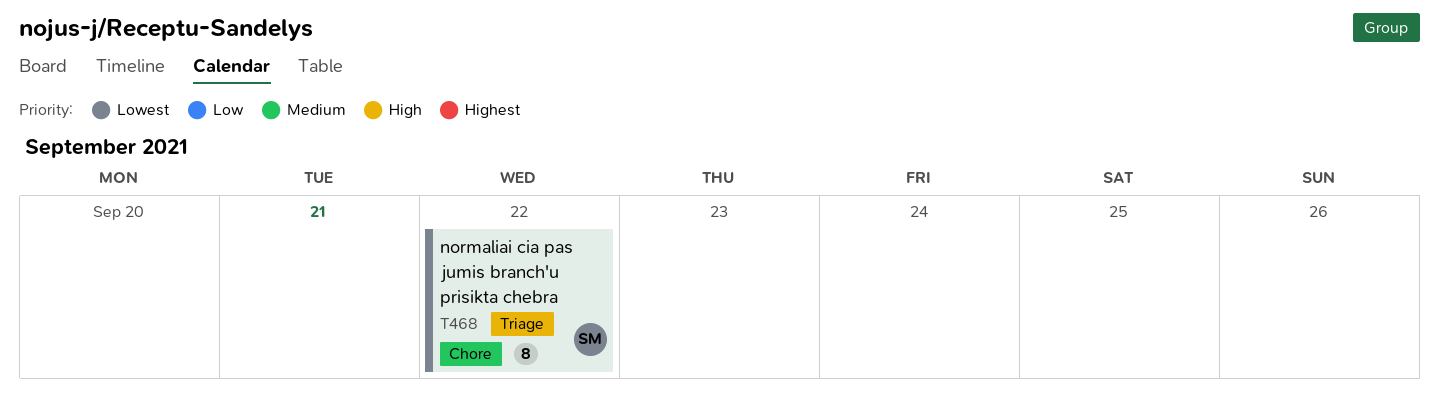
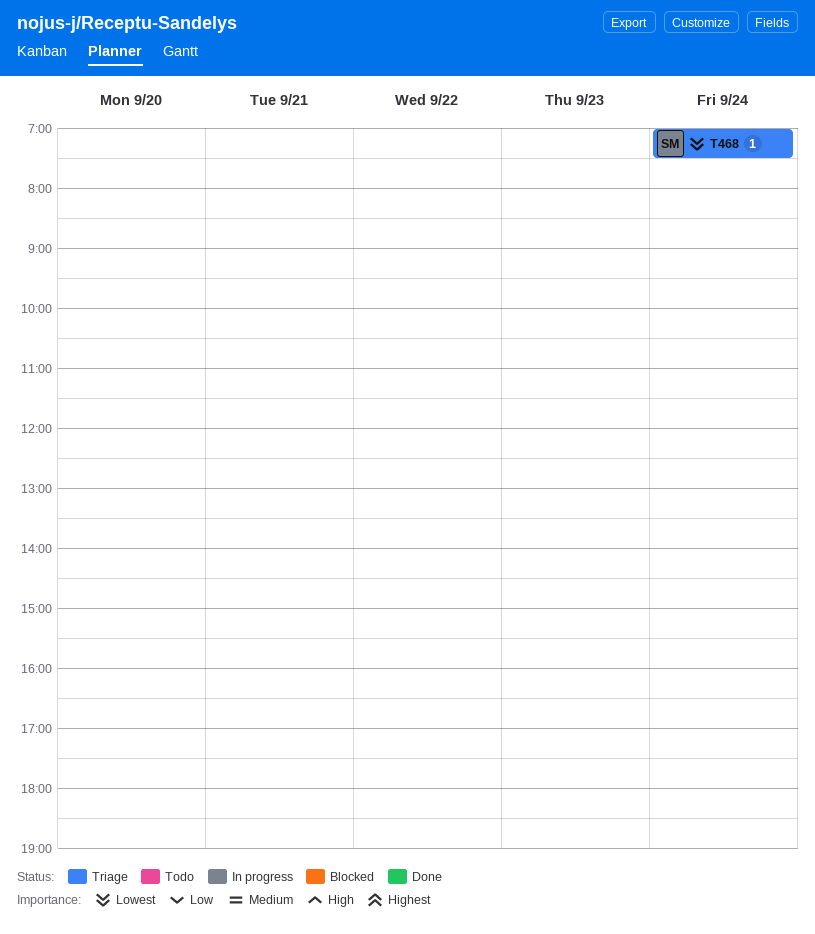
T468, estimate: 8 -> 1
T468, day: Sep 22 -> Sep 24

